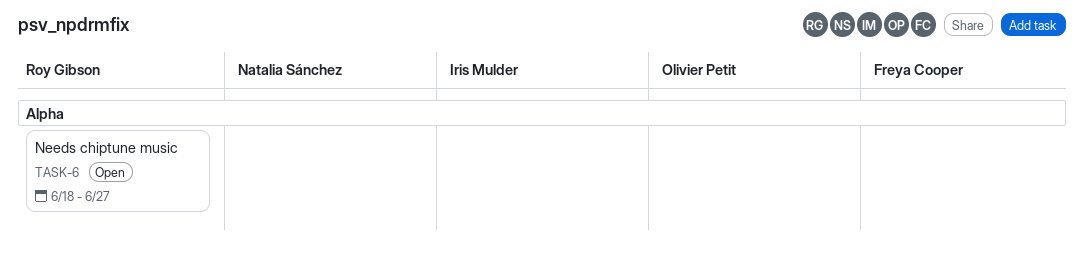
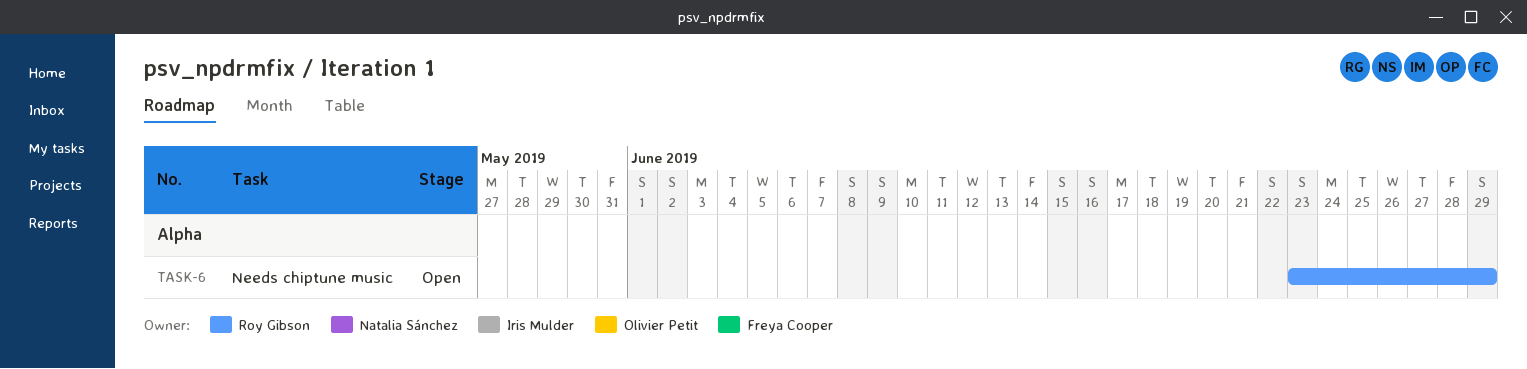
TASK-6, start: Jun 18 -> Jun 23
TASK-6, due: Jun 27 -> Jun 29

